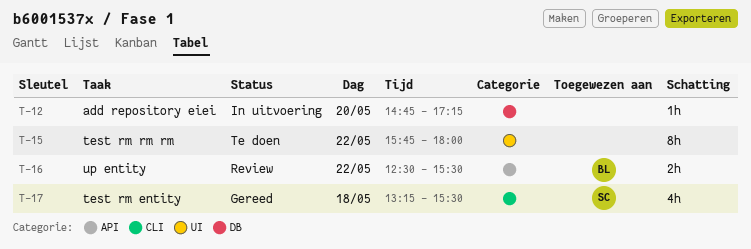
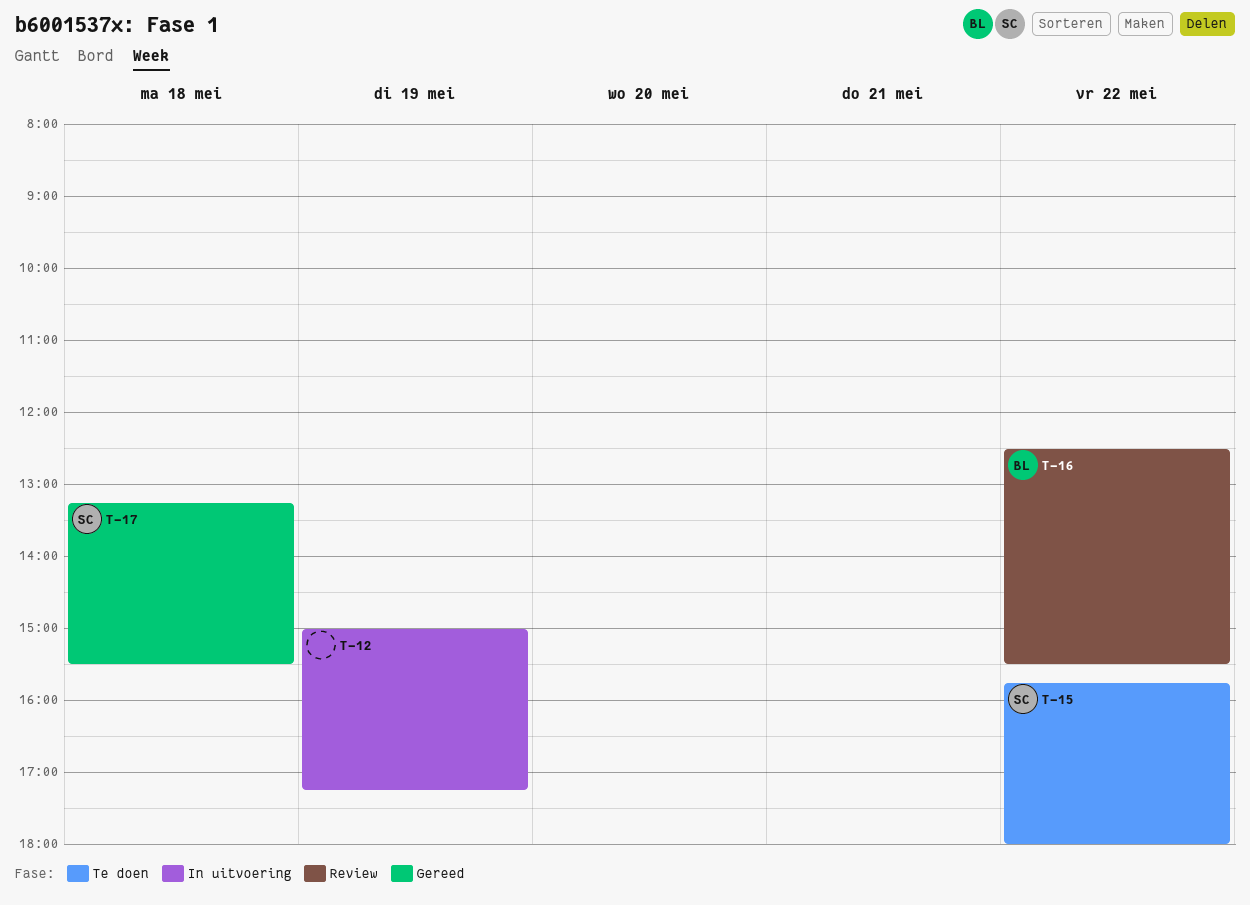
T-12, day: May 20 -> May 19
T-12, begins: 14:45 -> 15:00
T-15, owner: none -> SC

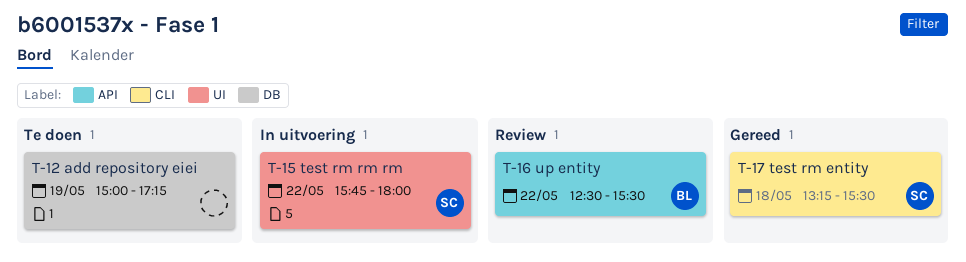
T-12, status: In uitvoering -> Te doen
T-15, status: Te doen -> In uitvoering

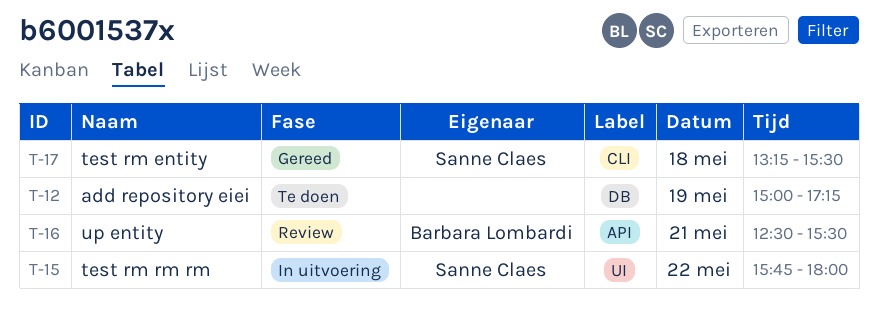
T-16, day: May 22 -> May 21

